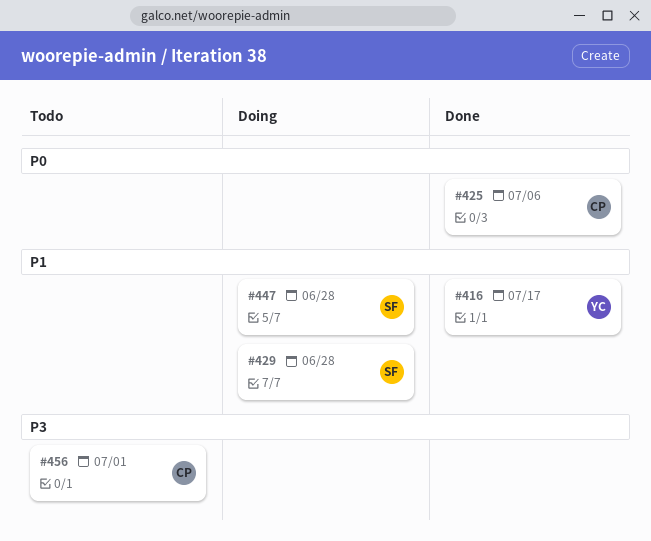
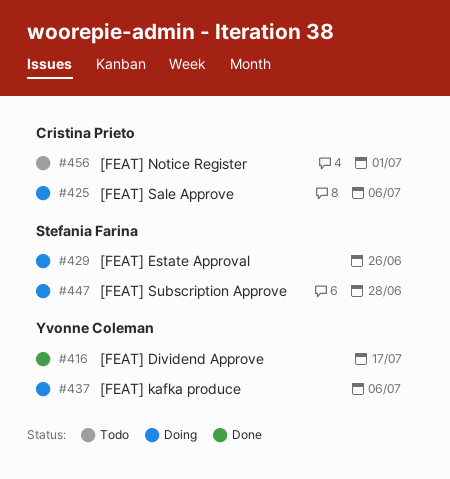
#425, status: Done -> Doing
#429, due: Jun 28 -> Jun 26
#437: none -> present

